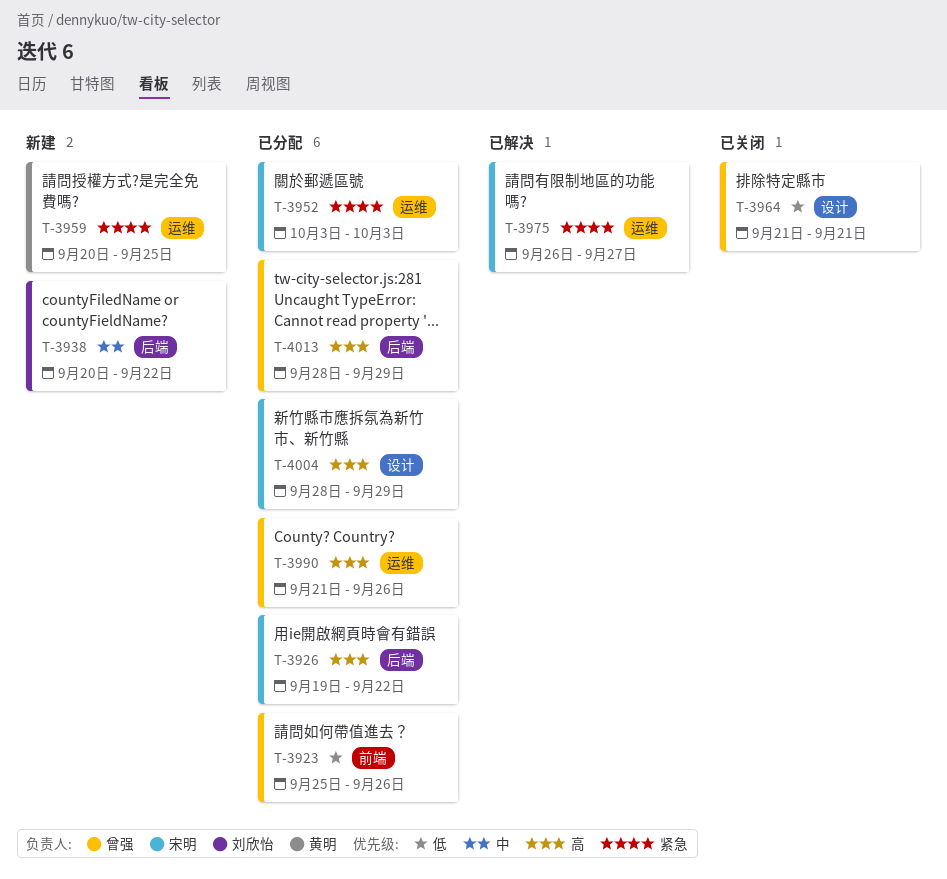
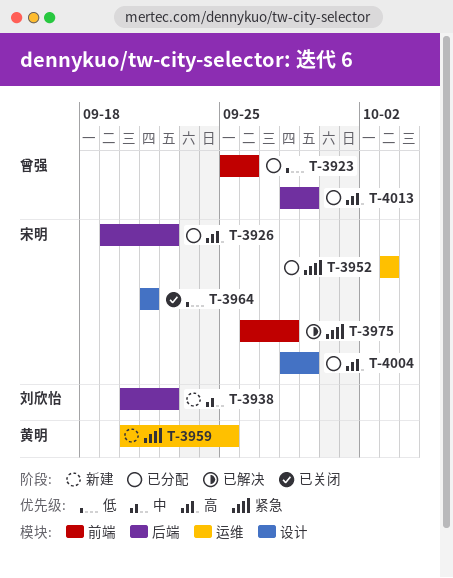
T-3964, owner: 曾强 -> 宋明
T-3975, label: 运维 -> 前端
T-3975, due: Sep 27 -> Sep 28
T-3990: present -> none

